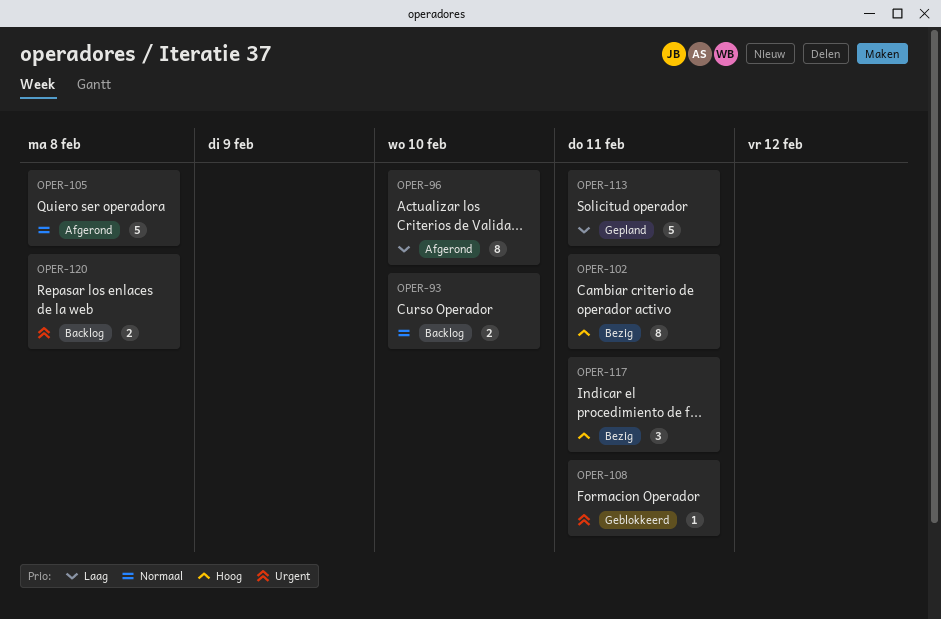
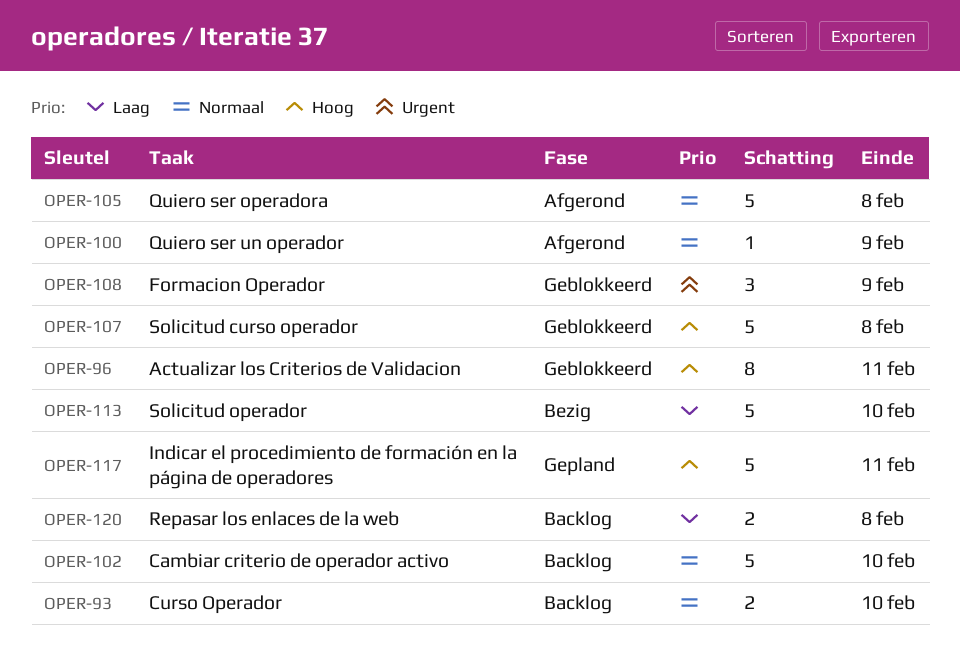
OPER-96, status: Afgerond -> Geblokkeerd
OPER-96, priority: Laag -> Hoog
OPER-96, due: Feb 10 -> Feb 11
OPER-100: none -> present
OPER-102, status: Bezig -> Backlog
OPER-102, priority: Hoog -> Normaal
OPER-102, estimate: 8 -> 5
OPER-102, due: Feb 11 -> Feb 10
OPER-107: none -> present
OPER-108, estimate: 1 -> 3
OPER-108, due: Feb 11 -> Feb 9
OPER-113, status: Gepland -> Bezig
OPER-113, due: Feb 11 -> Feb 10
OPER-117, status: Bezig -> Gepland
OPER-117, estimate: 3 -> 5
OPER-120, priority: Urgent -> Laag

